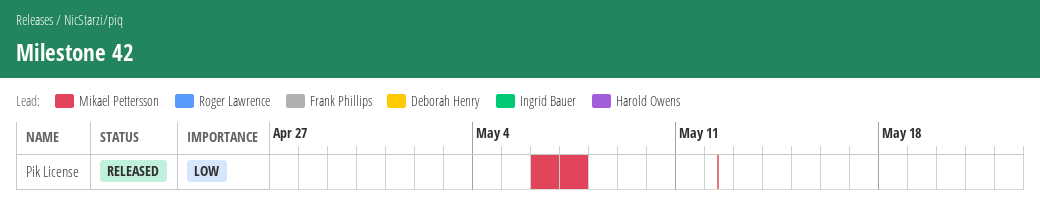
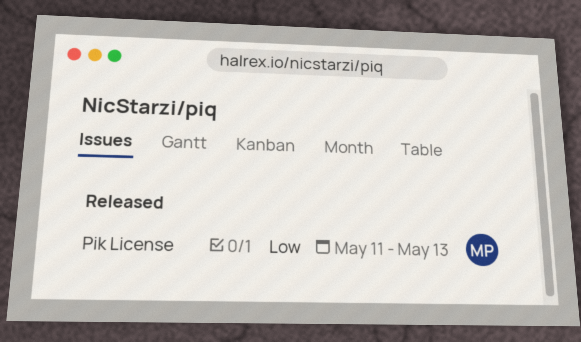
Pik License, start: May 6 -> May 11
Pik License, due: May 7 -> May 13

